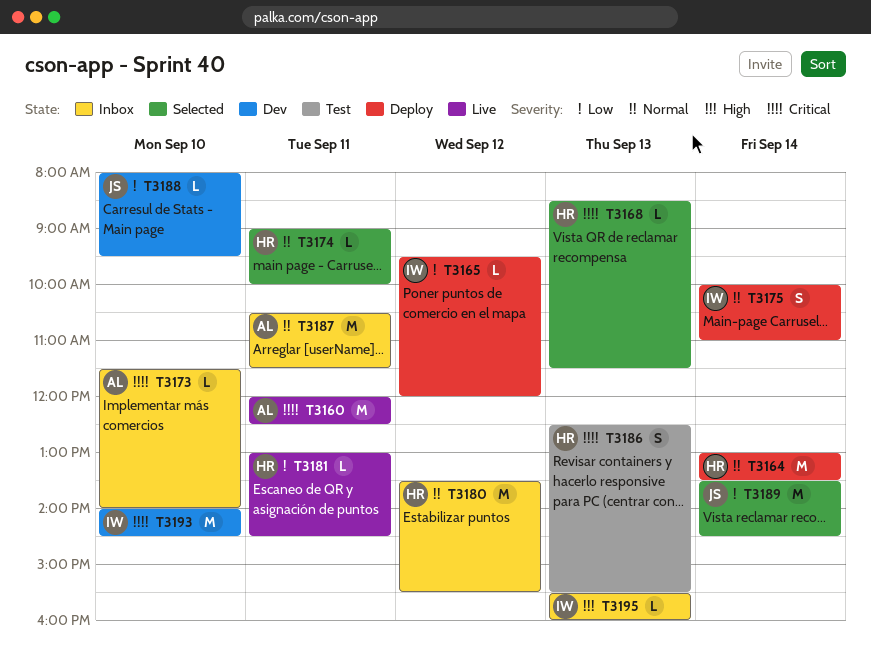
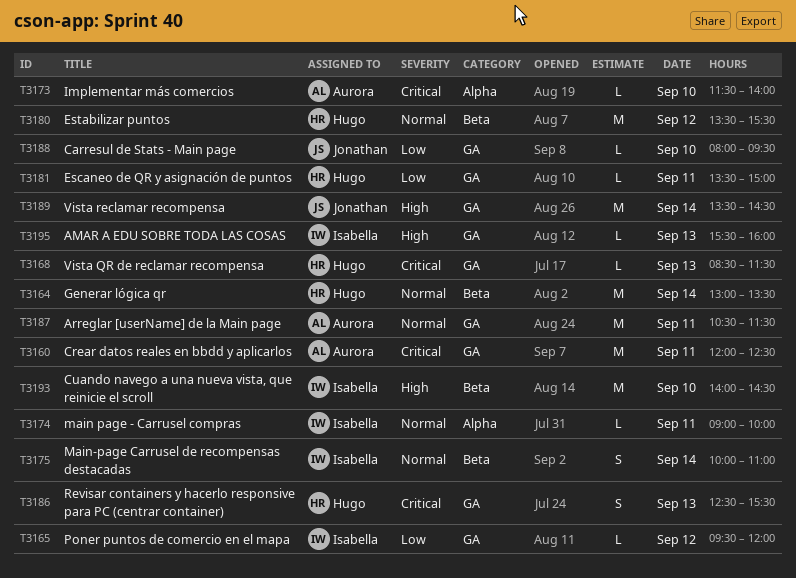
T3174, owner: Hugo -> Isabella
T3181, begins: 13:00 -> 13:30
T3181, ends: 14:30 -> 15:00
T3189, priority: Low -> High
T3193, priority: Critical -> High

